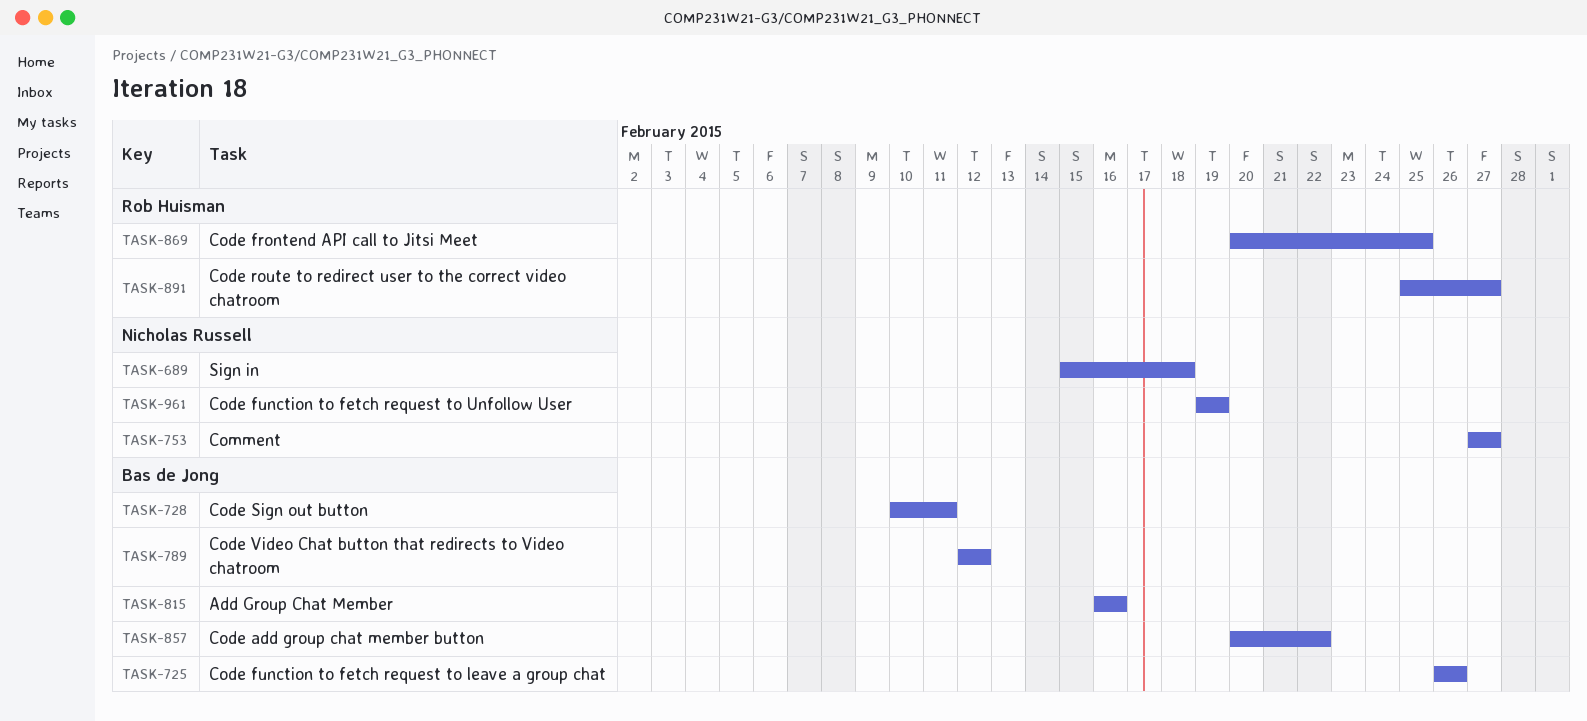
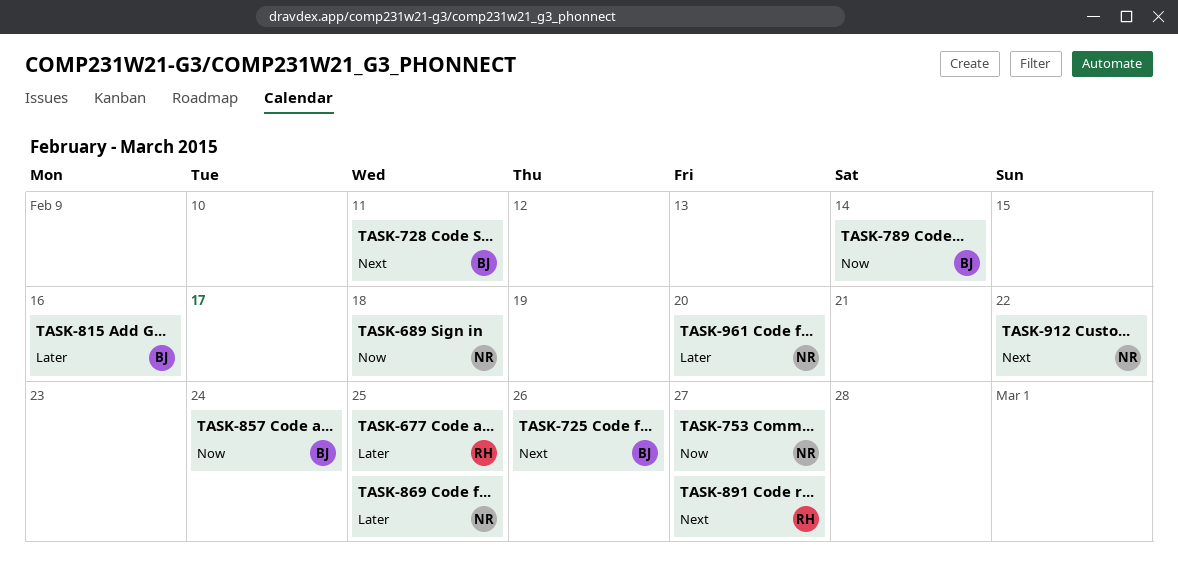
TASK-677: none -> present
TASK-789, due: Feb 12 -> Feb 14
TASK-857, due: Feb 22 -> Feb 24
TASK-869, owner: Rob Huisman -> Nicholas Russell
TASK-912: none -> present
TASK-961, due: Feb 19 -> Feb 20

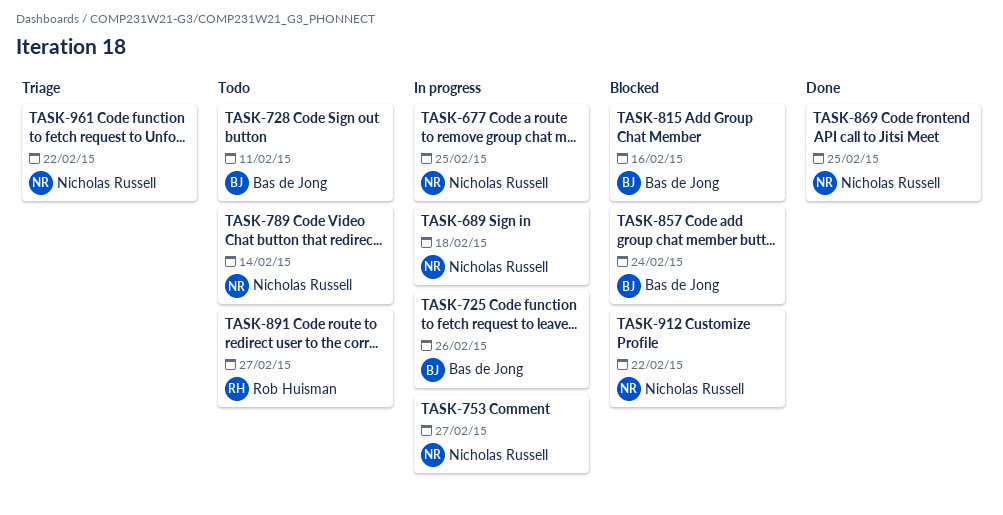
TASK-677, owner: Rob Huisman -> Nicholas Russell
TASK-789, owner: Bas de Jong -> Nicholas Russell
TASK-961, due: Feb 20 -> Feb 22

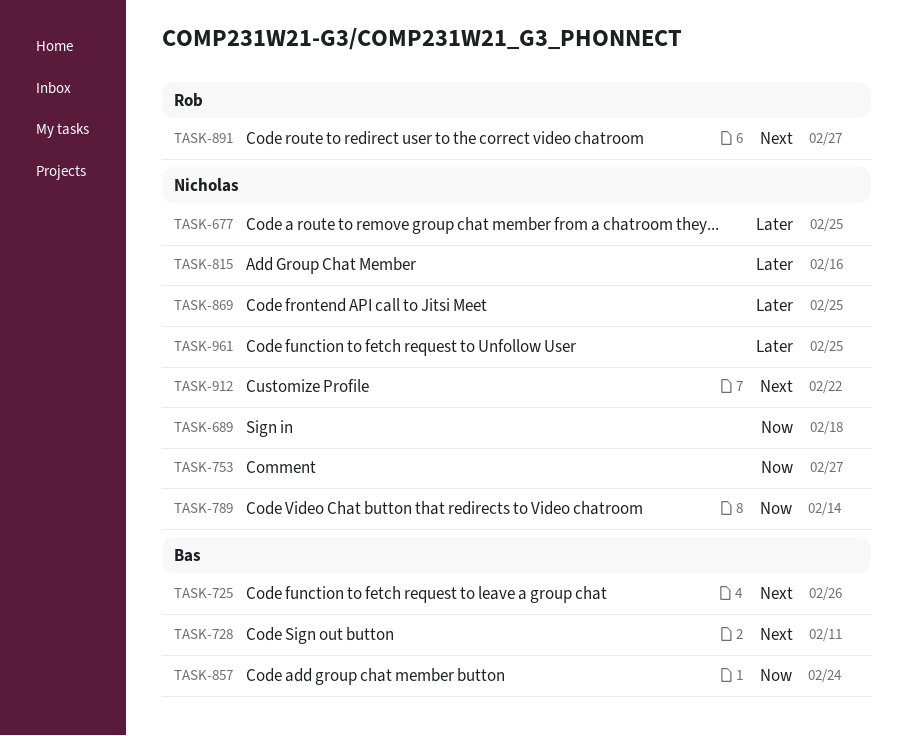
TASK-815, owner: Bas de Jong -> Nicholas Russell
TASK-961, due: Feb 22 -> Feb 25

